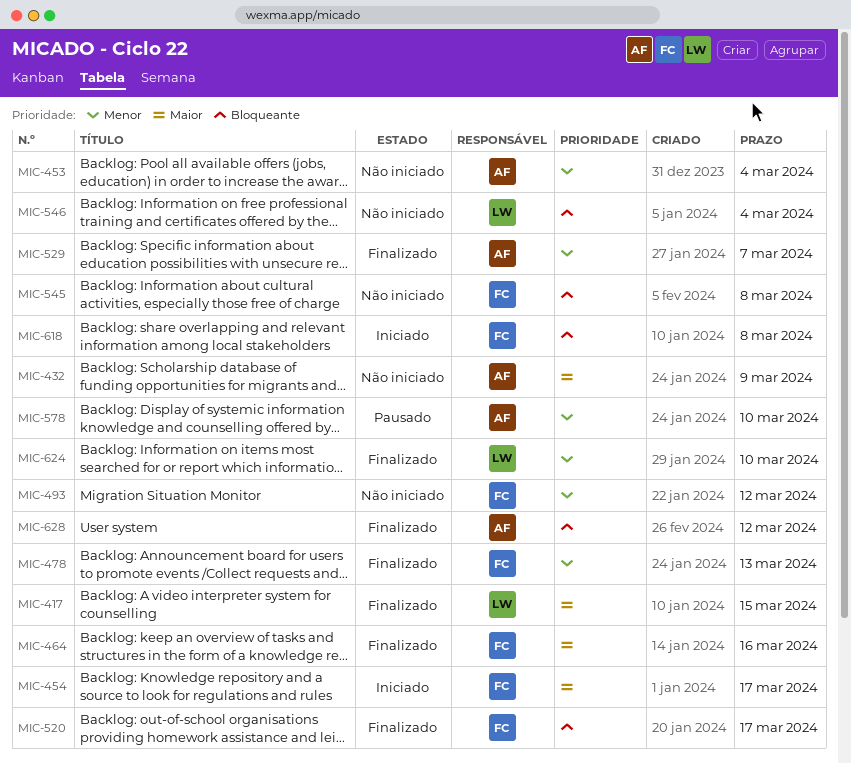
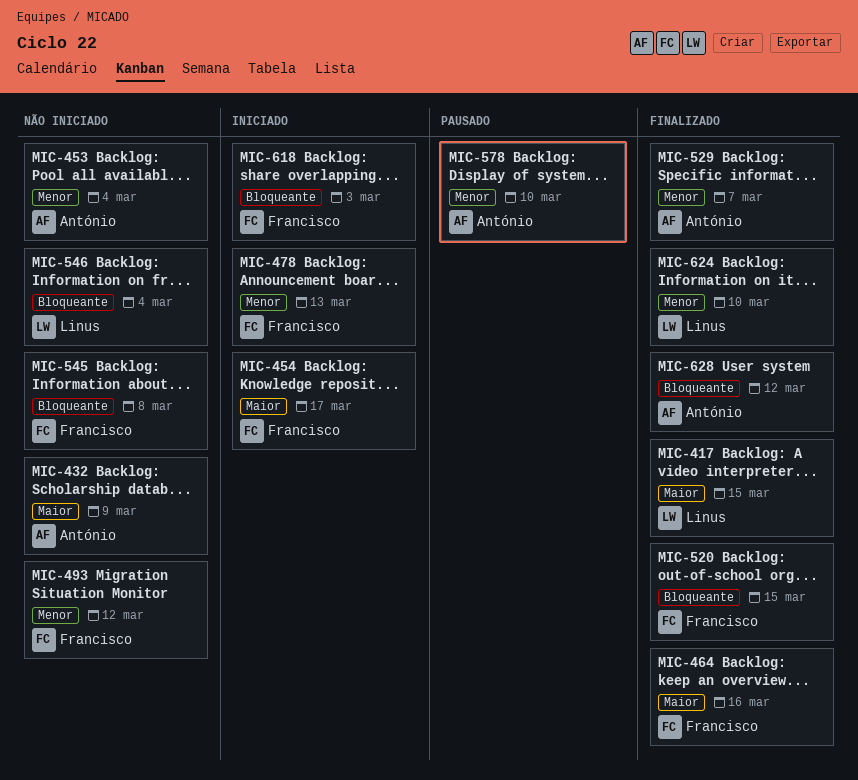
MIC-478, status: Finalizado -> Iniciado
MIC-520, due: Mar 17 -> Mar 15
MIC-618, due: Mar 8 -> Mar 3

